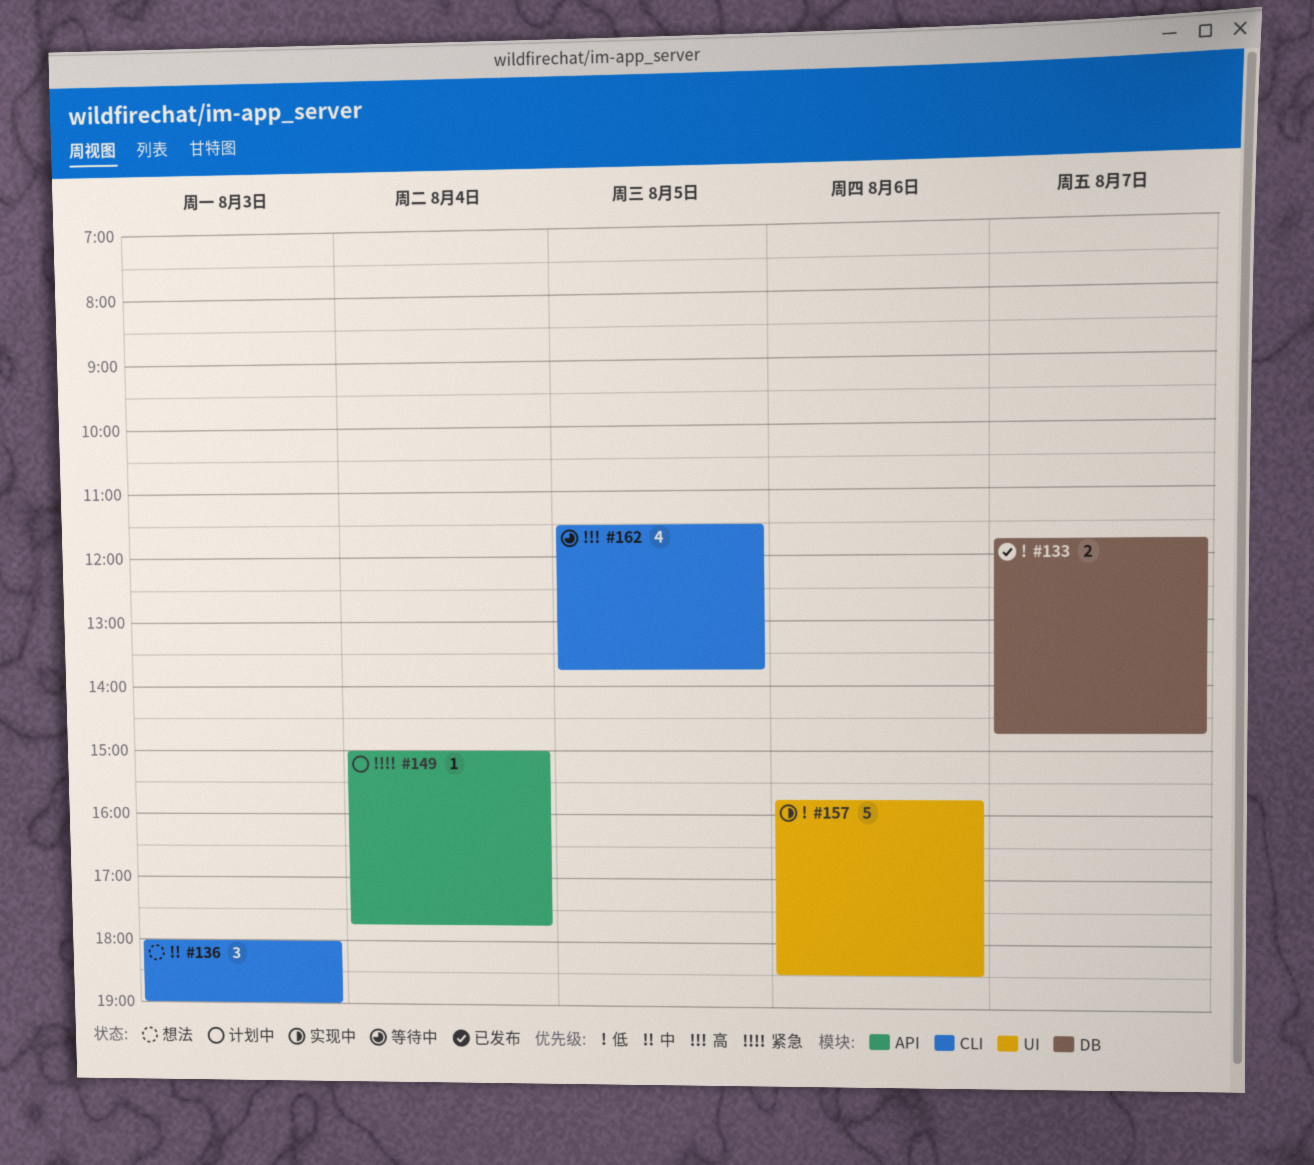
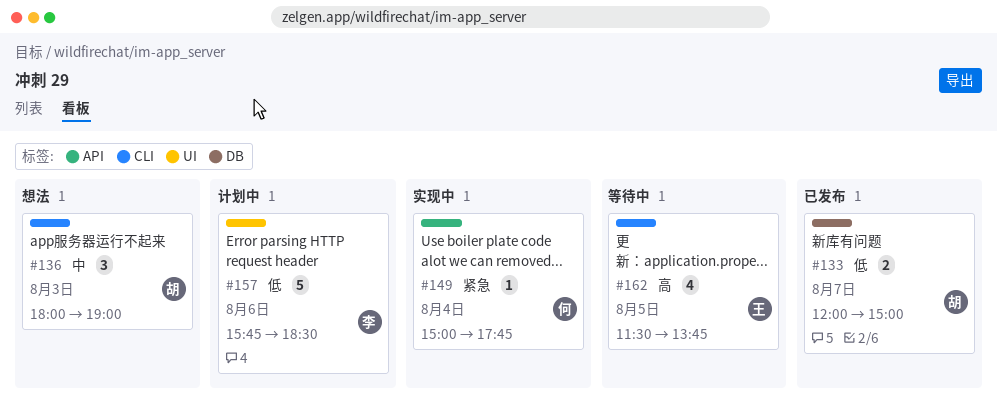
#133, begins: 11:45 -> 12:00
#133, ends: 14:45 -> 15:00
#149, status: 计划中 -> 实现中
#157, status: 实现中 -> 计划中

